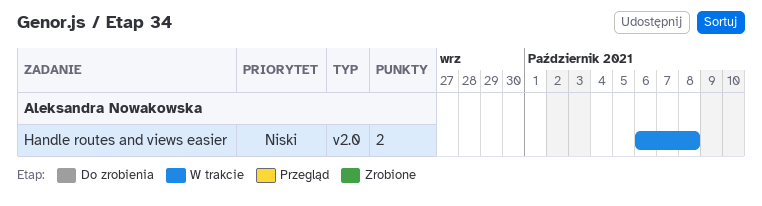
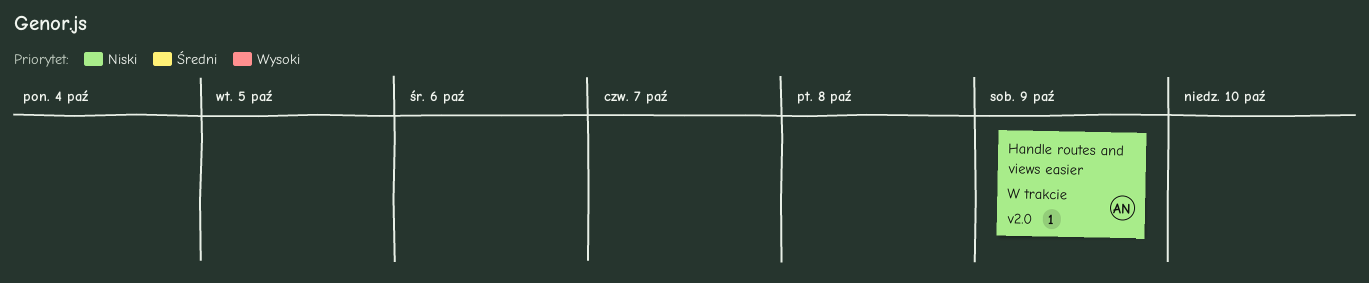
Handle routes and views easier, estimate: 2 -> 1
Handle routes and views easier, due: Oct 8 -> Oct 9

